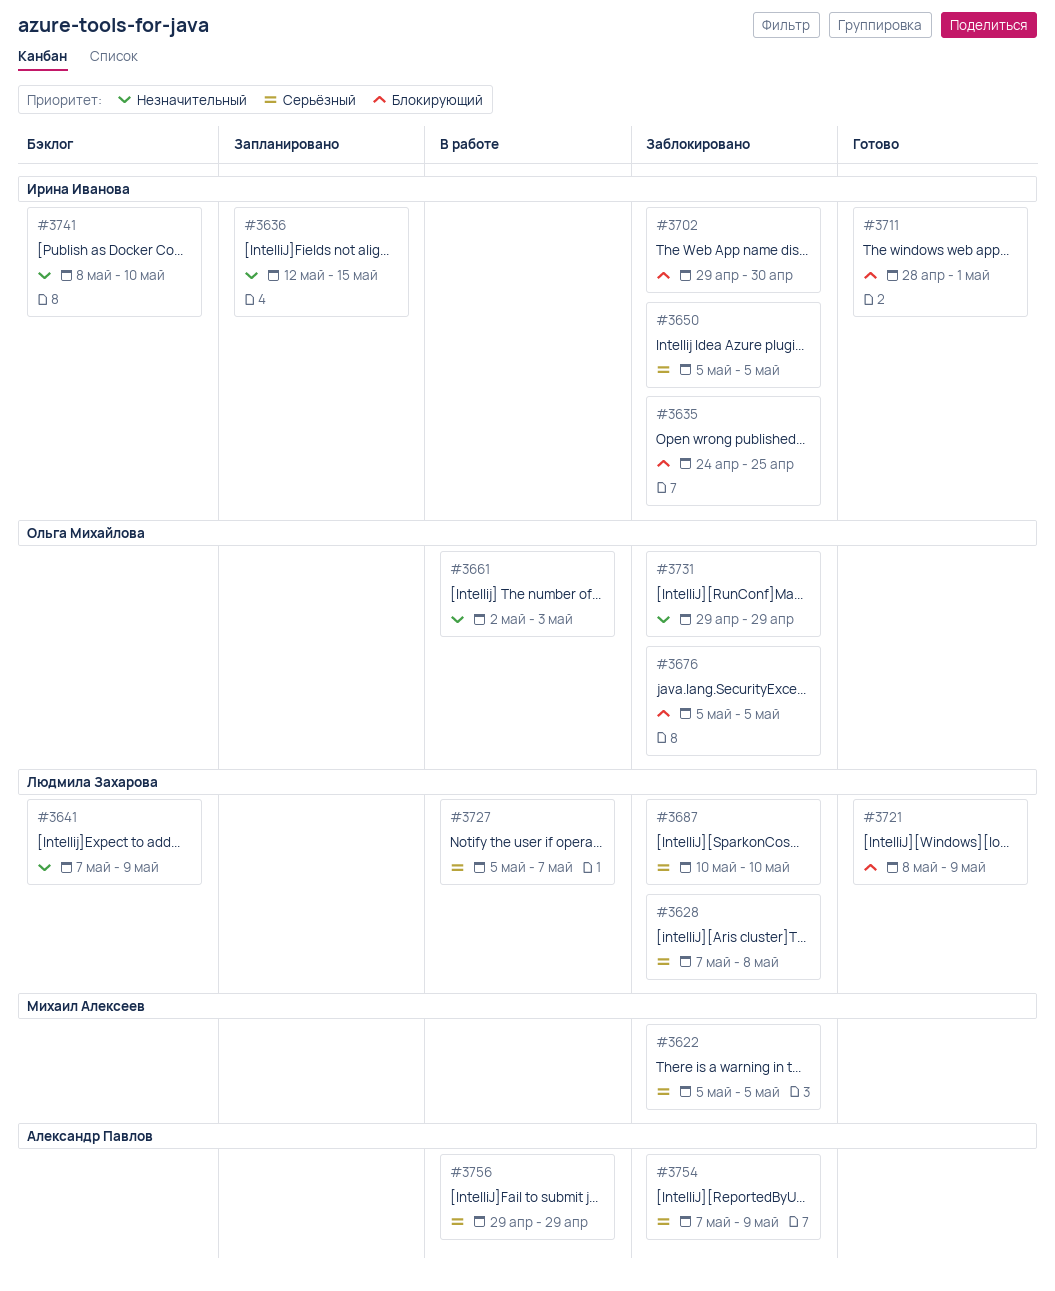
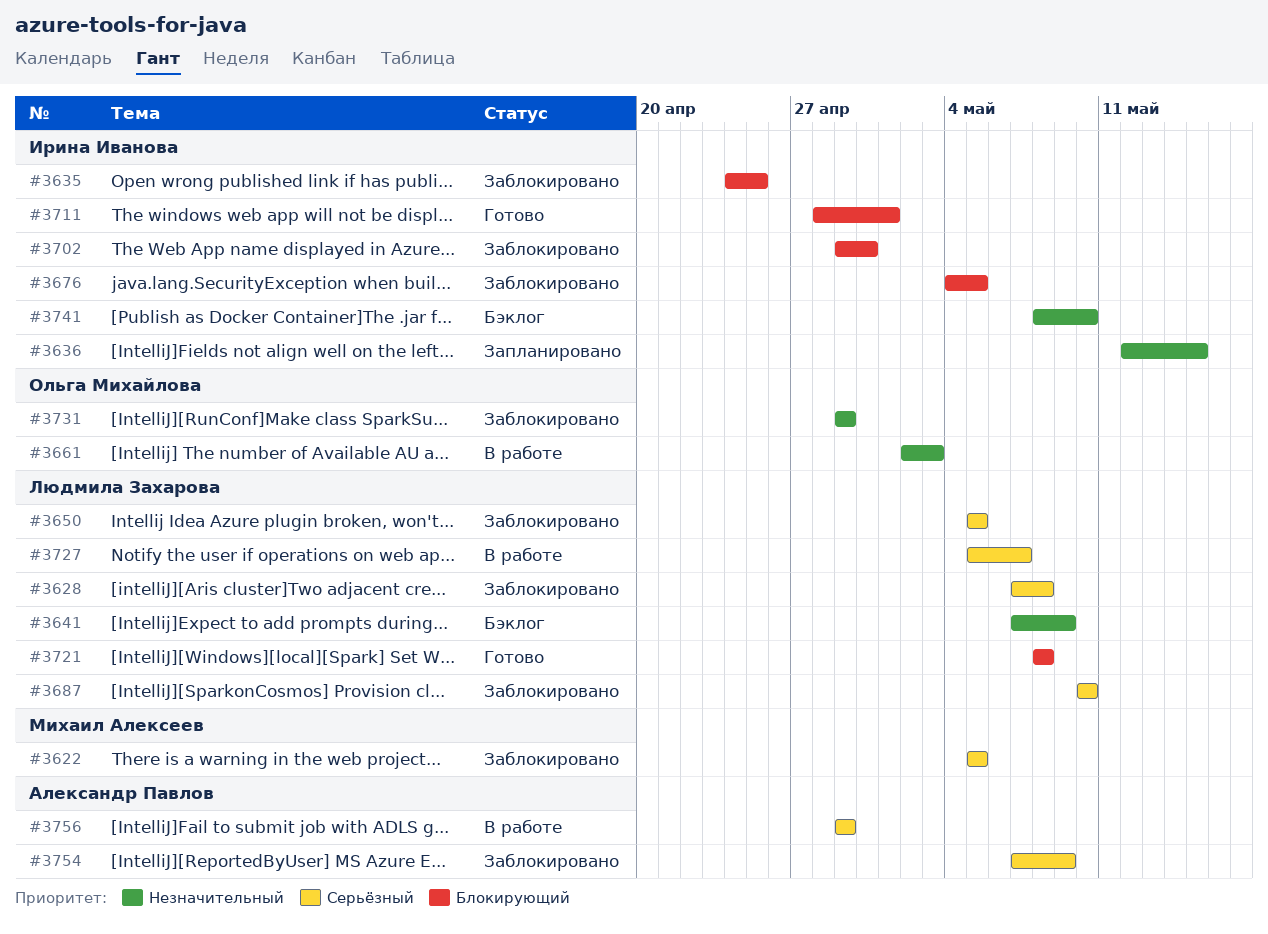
#3650, owner: Ирина Иванова -> Людмила Захарова
#3676, owner: Ольга Михайлова -> Ирина Иванова
#3676, start: May 5 -> May 4
#3721, due: May 9 -> May 8

